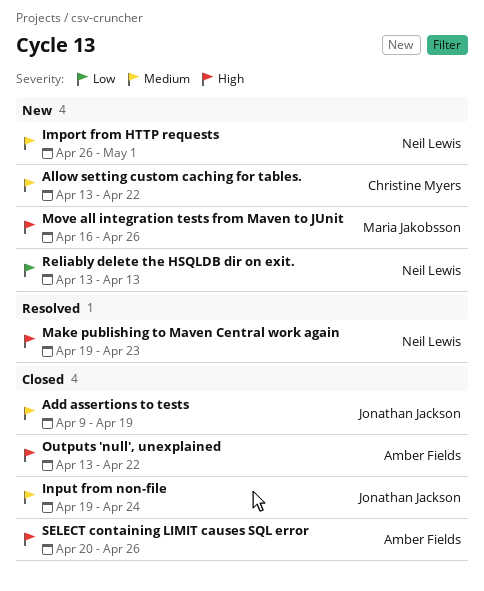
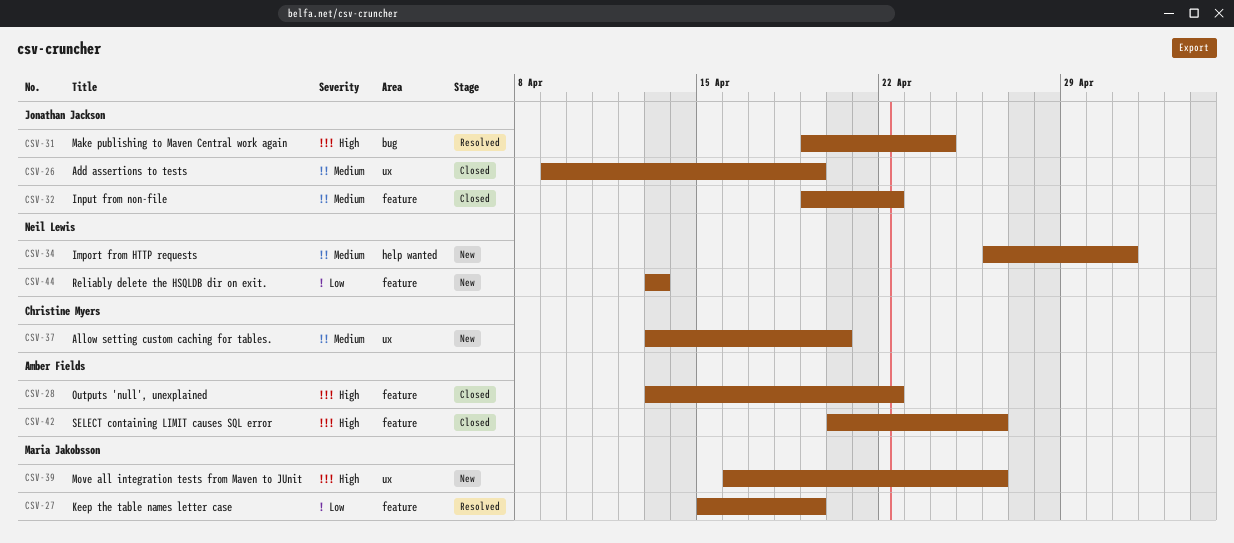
Allow setting custom caching for tables., due: Apr 22 -> Apr 20
Input from non-file, due: Apr 24 -> Apr 22
Keep the table names letter case: none -> present
Make publishing to Maven Central work again, owner: Neil Lewis -> Jonathan Jackson
Make publishing to Maven Central work again, due: Apr 23 -> Apr 24

